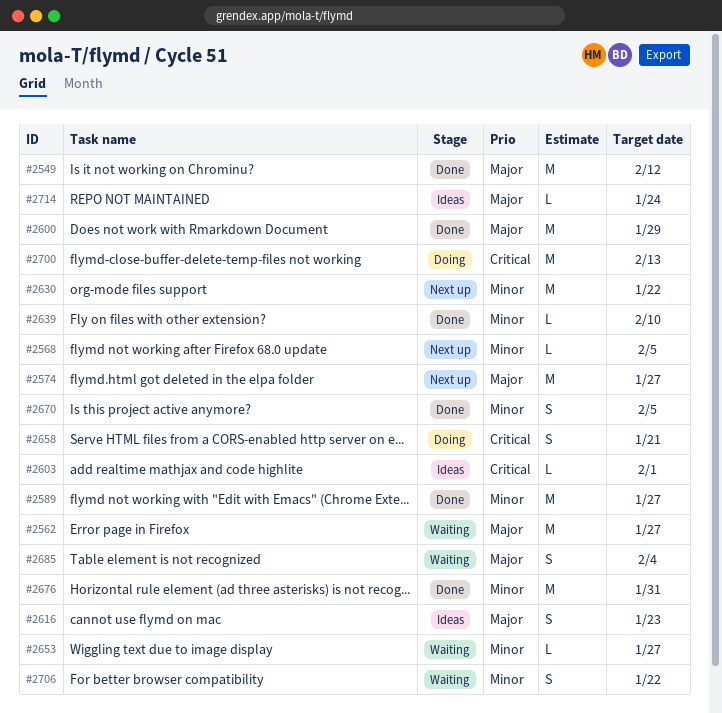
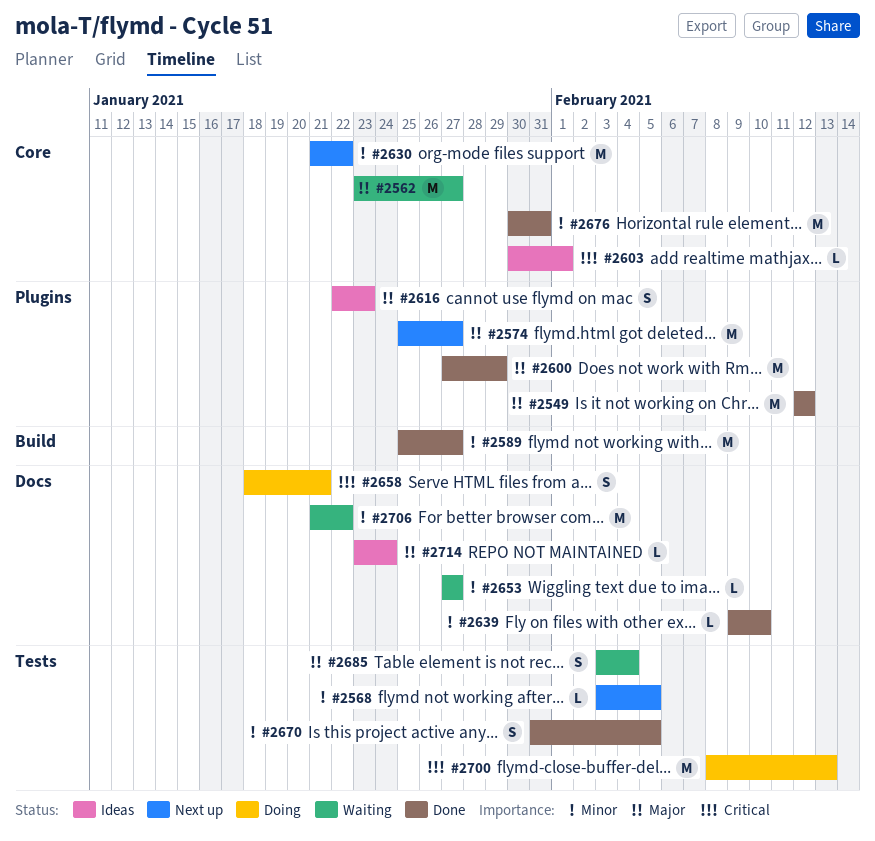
#2706, estimate: S -> M

